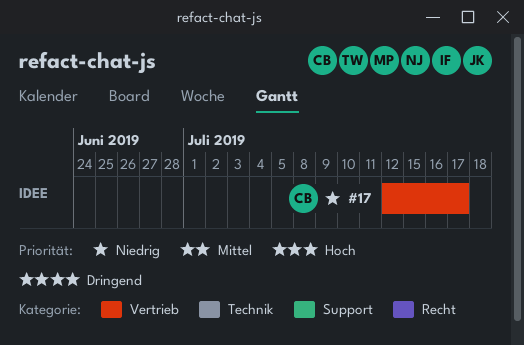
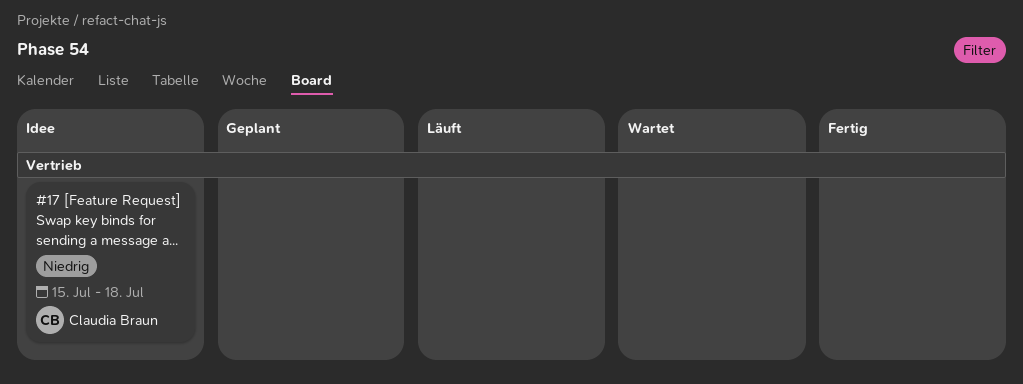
#17, start: Jul 12 -> Jul 15
#17, due: Jul 17 -> Jul 18

